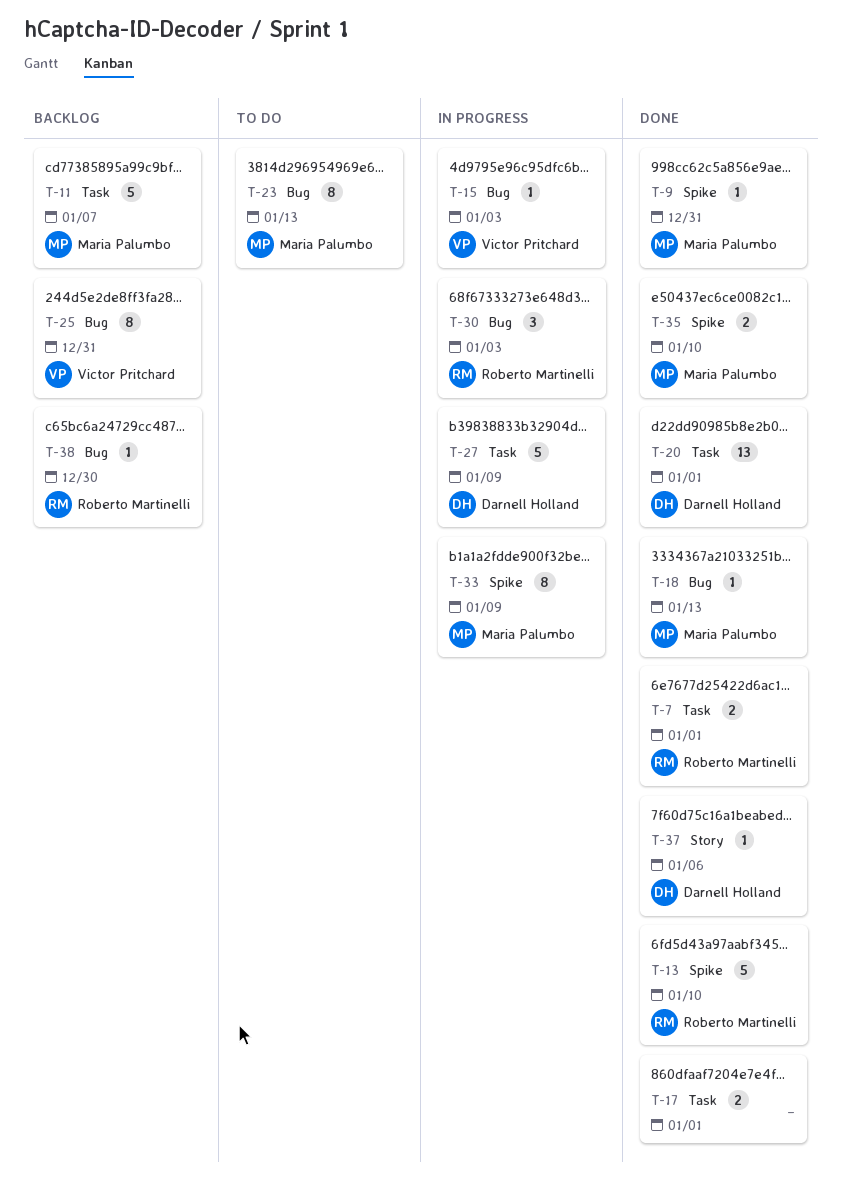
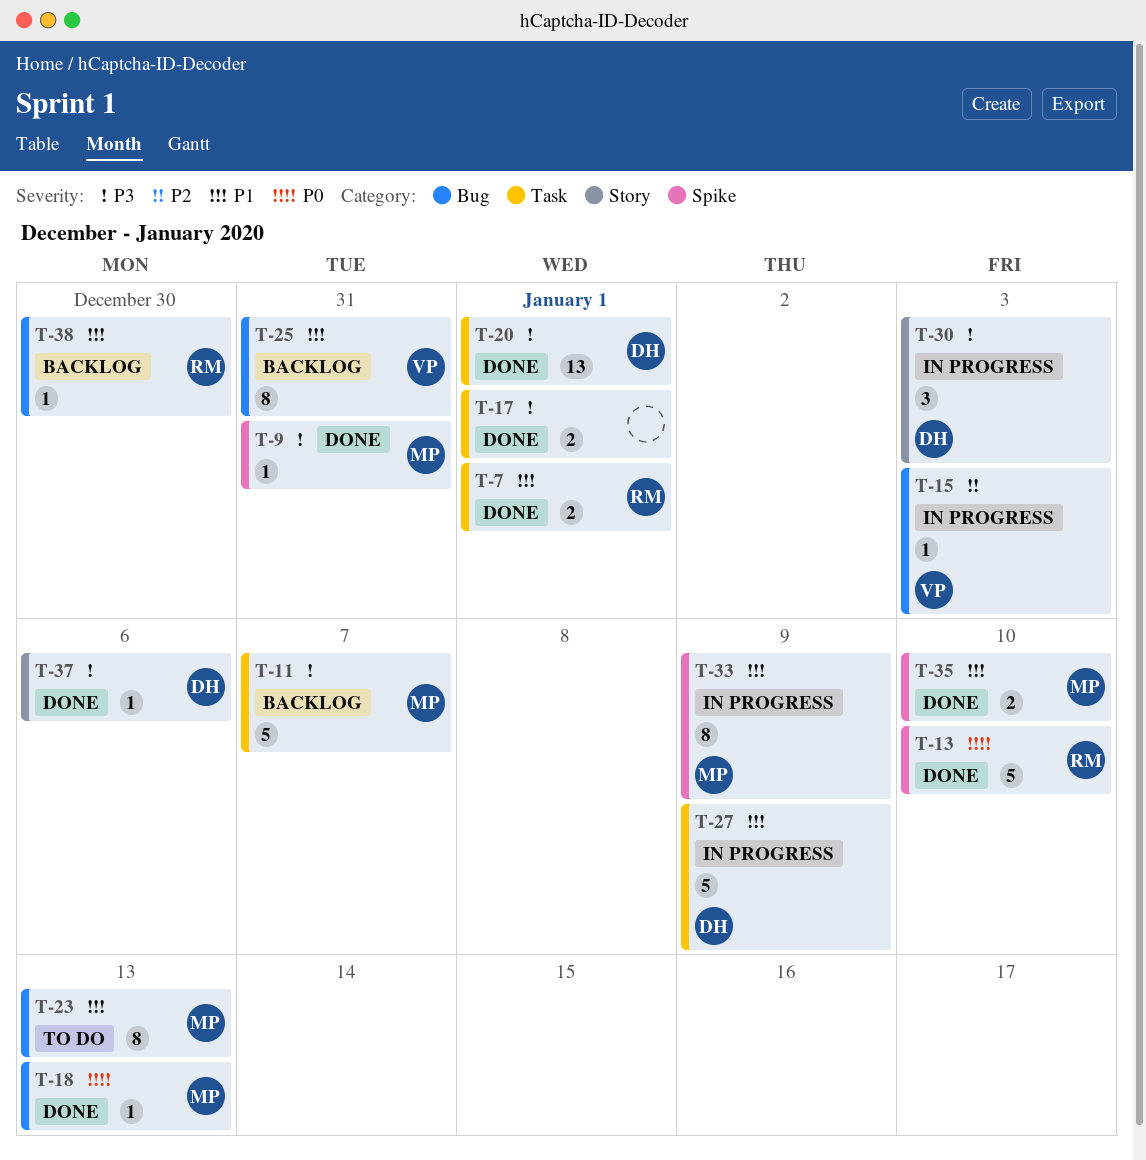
T-30, owner: Roberto Martinelli -> Darnell Holland
T-30, label: Bug -> Story

